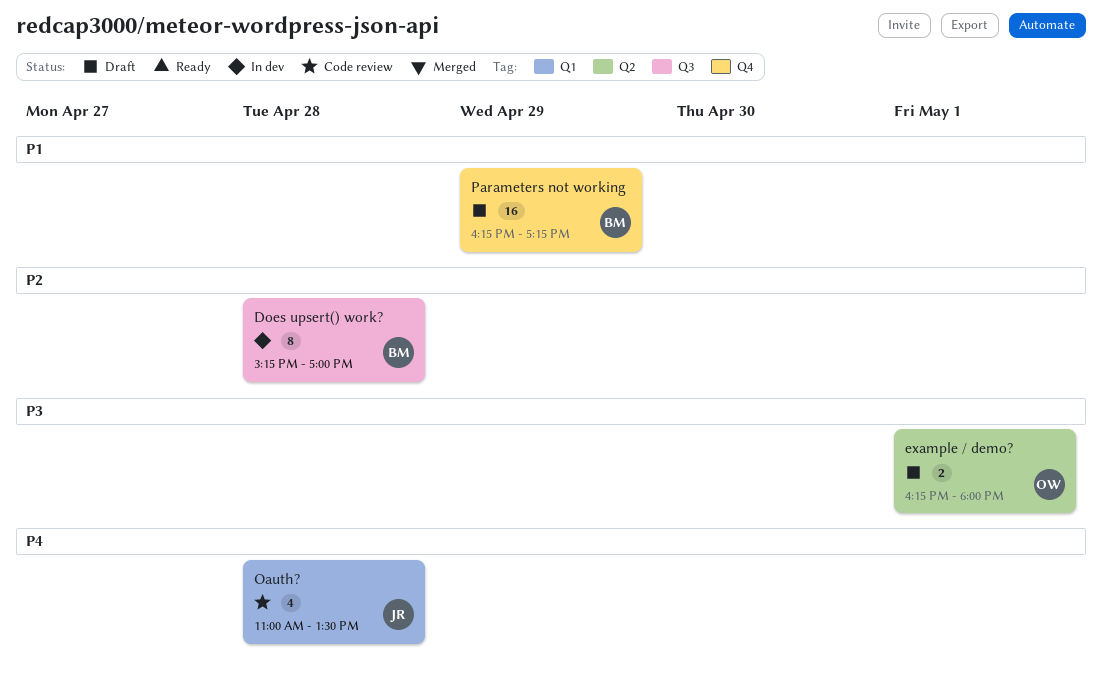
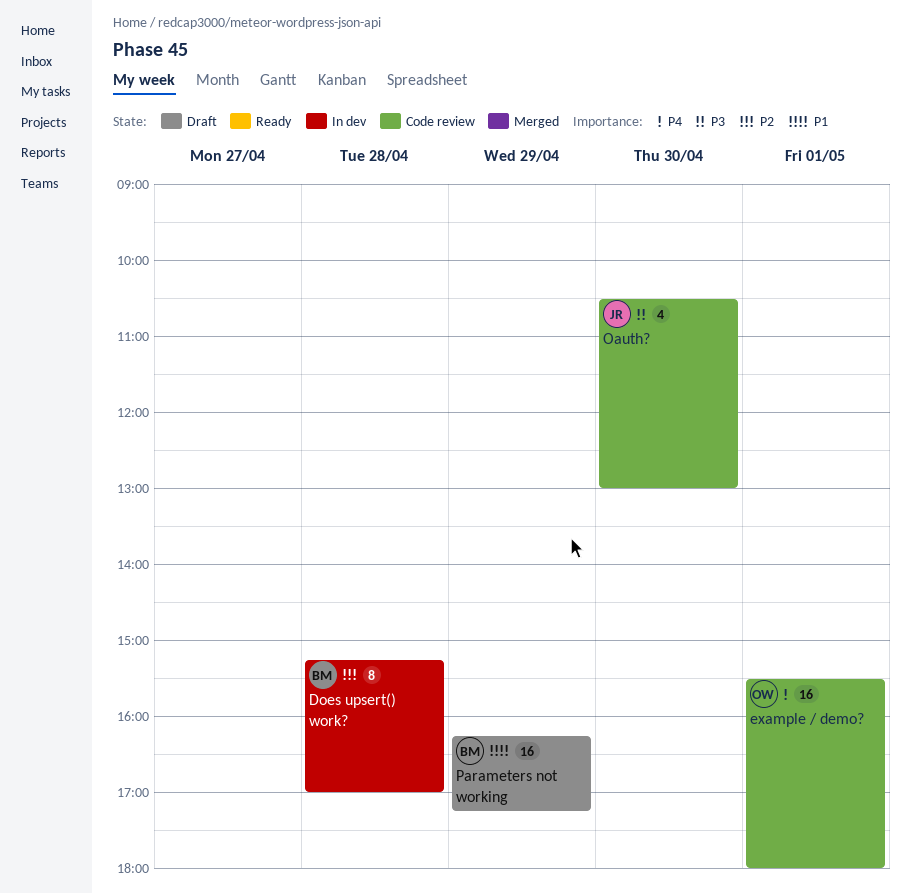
example / demo?, status: Draft -> Code review
example / demo?, priority: P3 -> P4
example / demo?, estimate: 2 -> 16
example / demo?, begins: 16:15 -> 15:30
Oauth?, priority: P4 -> P3
Oauth?, day: Apr 28 -> Apr 30
Oauth?, begins: 11:00 -> 10:30
Oauth?, ends: 13:30 -> 13:00

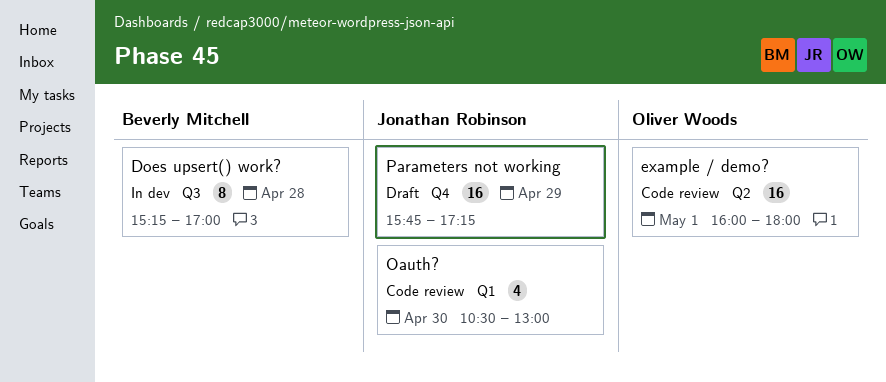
example / demo?, begins: 15:30 -> 16:00
Parameters not working, owner: Beverly Mitchell -> Jonathan Robinson
Parameters not working, begins: 16:15 -> 15:45

